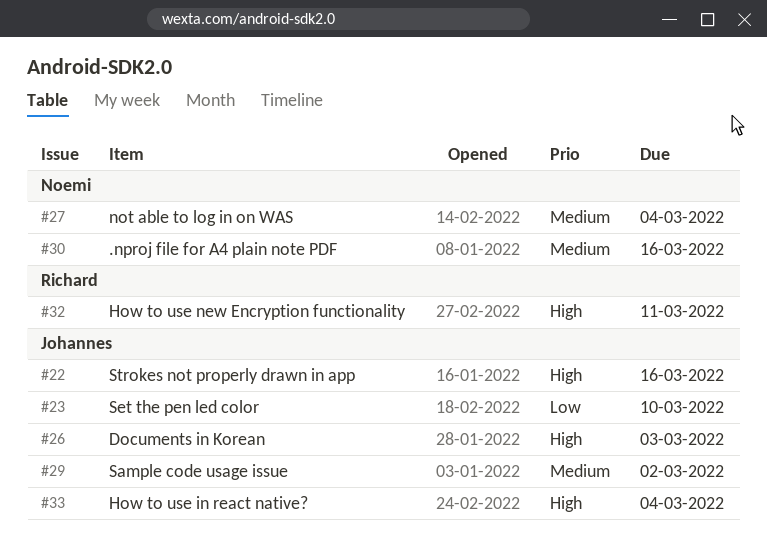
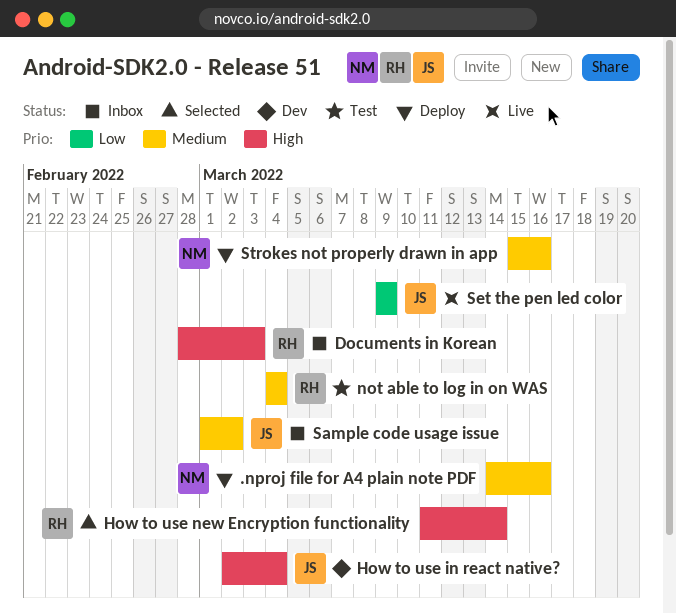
Documents in Korean, owner: Johannes -> Richard
How to use new Encryption functionality, due: Mar 11 -> Mar 14
not able to log in on WAS, owner: Noemi -> Richard
Set the pen led color, due: Mar 10 -> Mar 9
Strokes not properly drawn in app, owner: Johannes -> Noemi
Strokes not properly drawn in app, priority: High -> Medium

